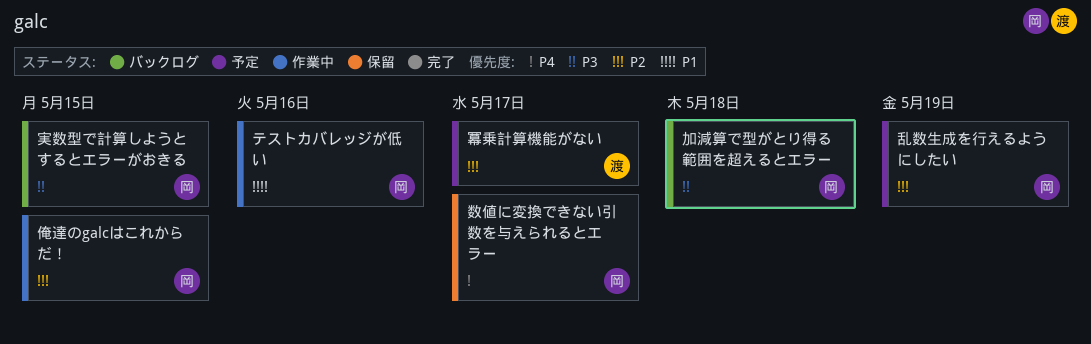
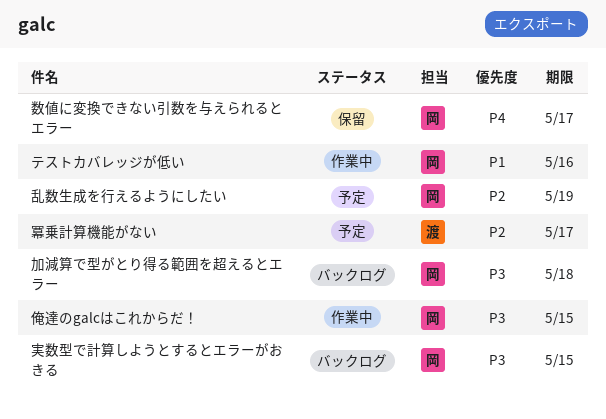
俺達のgalcはこれからだ！, priority: P2 -> P3

